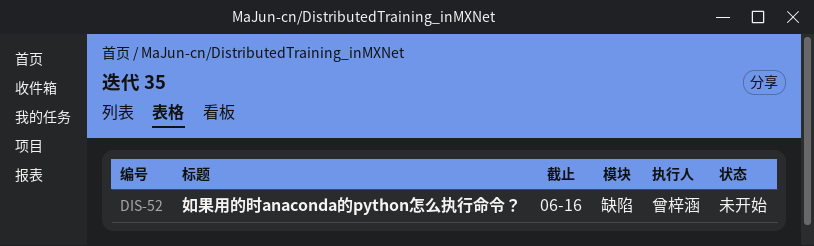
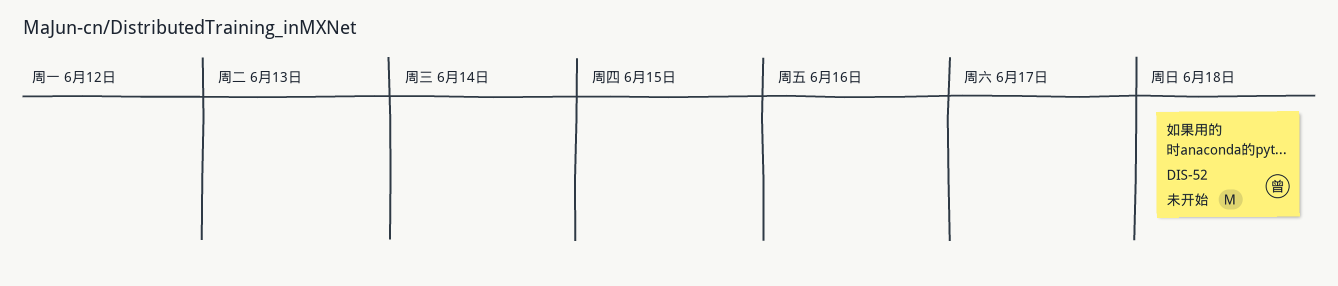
DIS-52, due: Jun 16 -> Jun 18

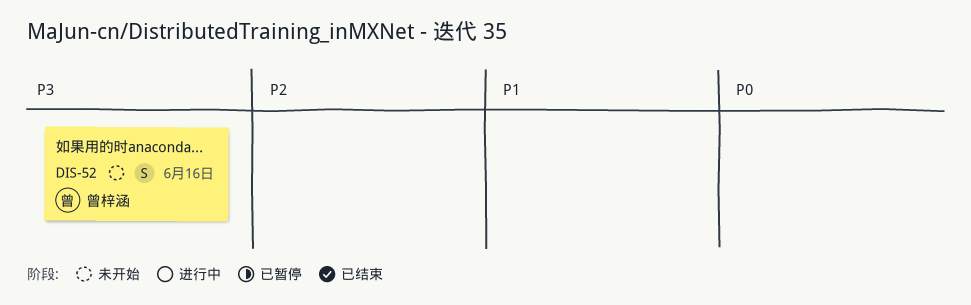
DIS-52, estimate: M -> S
DIS-52, due: Jun 18 -> Jun 16

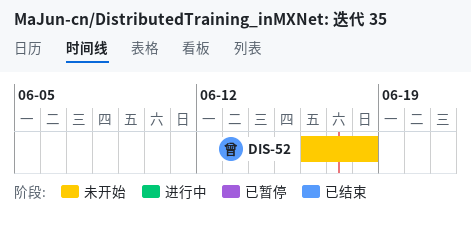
DIS-52, due: Jun 16 -> Jun 18

